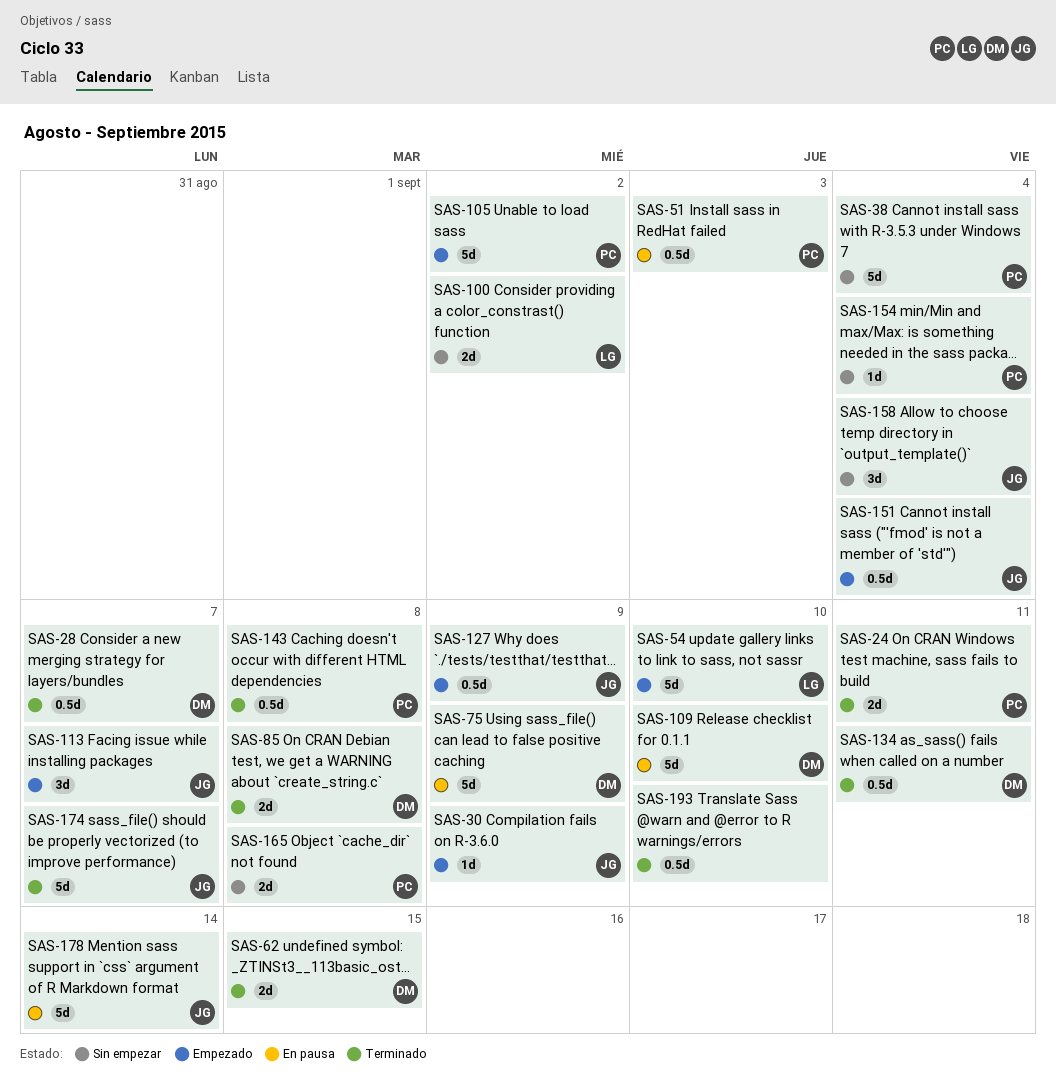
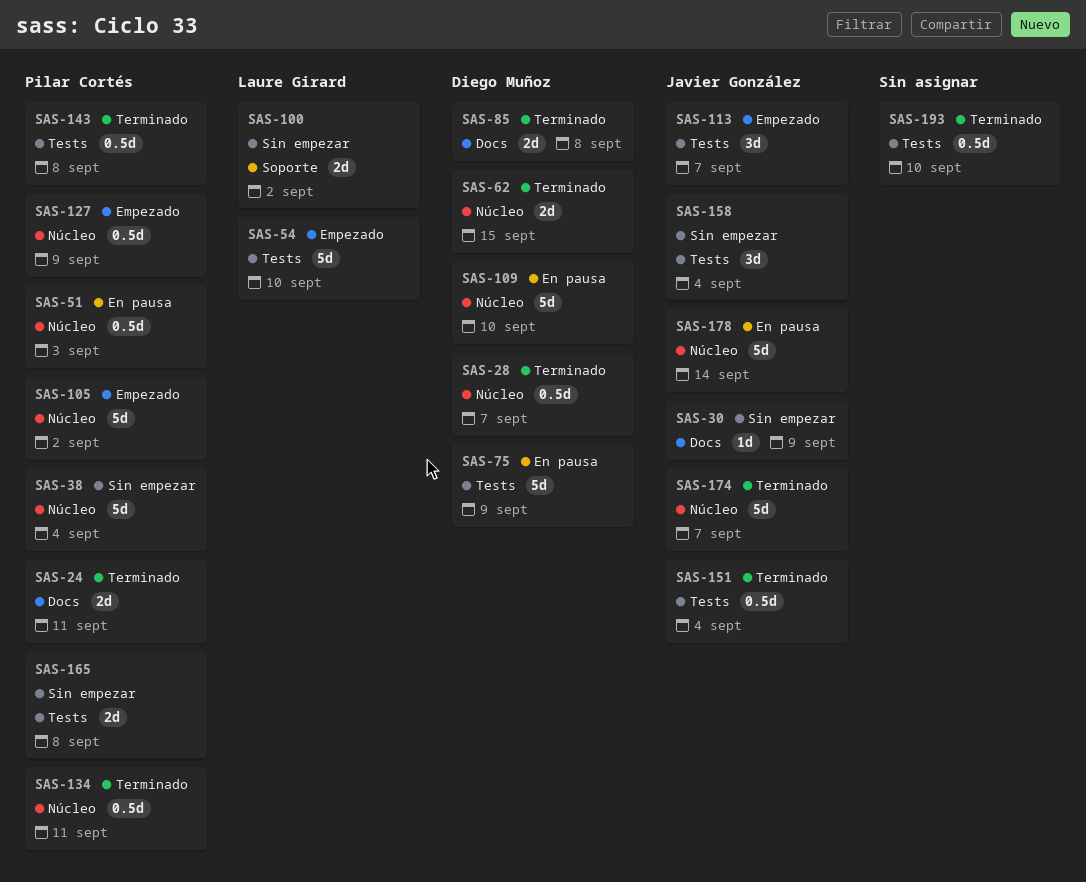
SAS-30, status: Empezado -> Sin empezar
SAS-127, owner: Javier González -> Pilar Cortés
SAS-134, owner: Diego Muñoz -> Pilar Cortés
SAS-151, status: Empezado -> Terminado
SAS-154: present -> none

